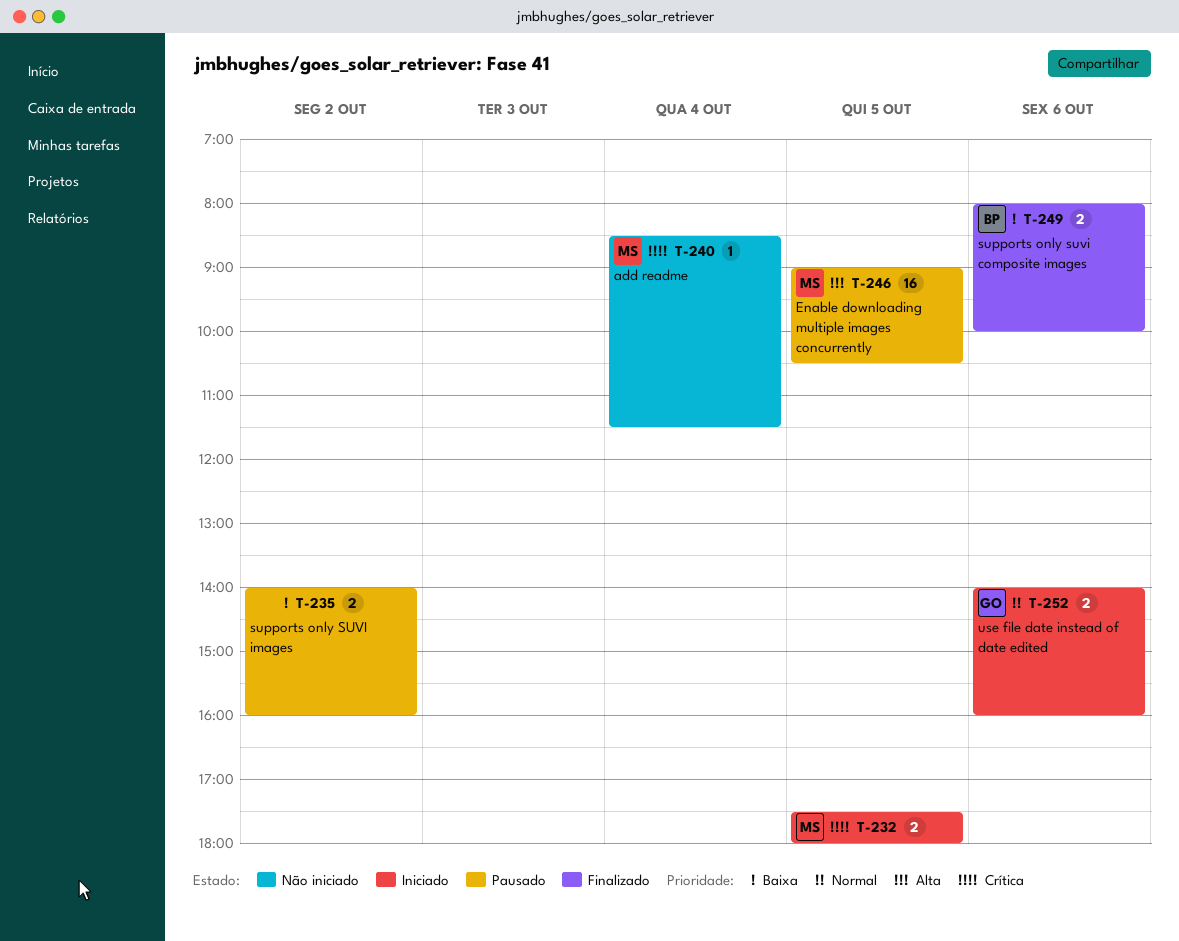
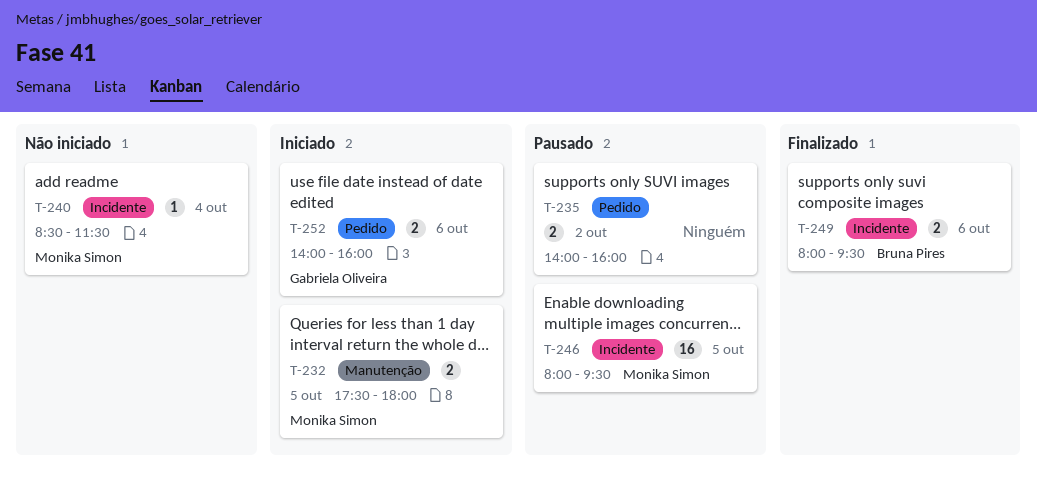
T-246, begins: 09:00 -> 08:00
T-246, ends: 10:30 -> 09:30
T-249, ends: 10:00 -> 09:30

